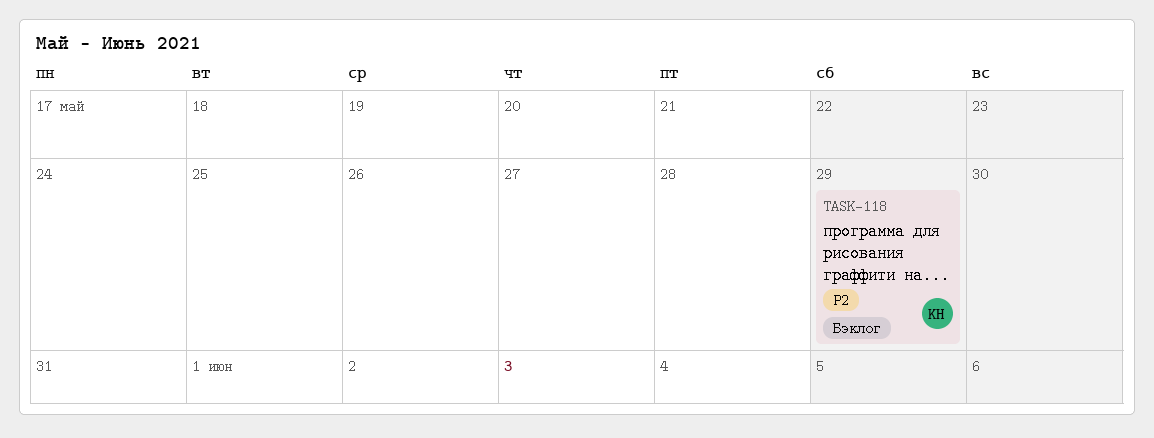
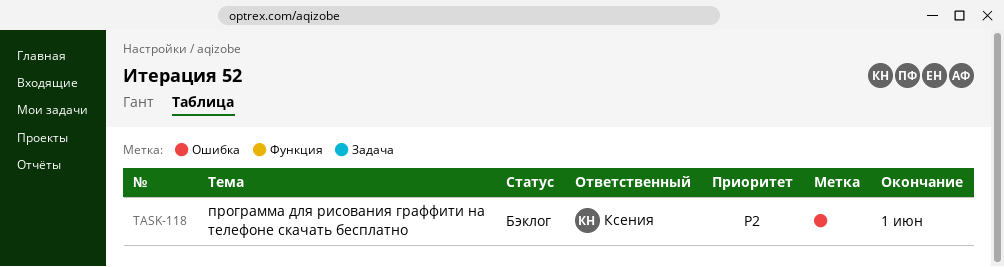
TASK-118, due: May 29 -> Jun 1

